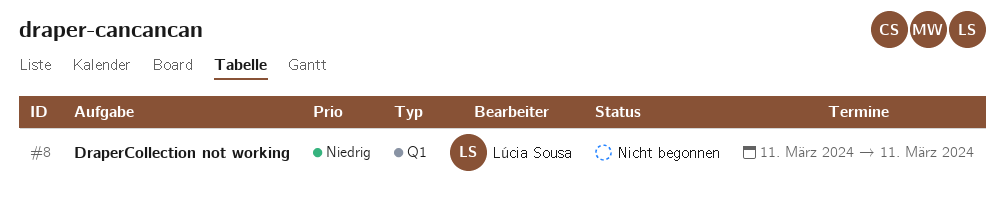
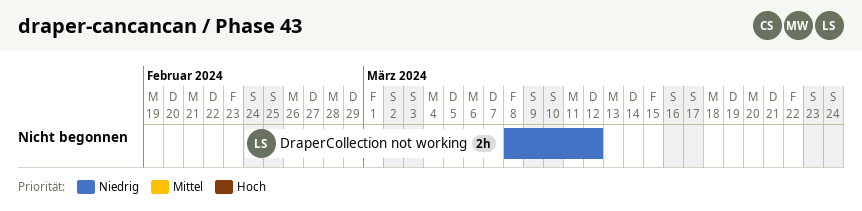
DraperCollection not working, start: Mar 11 -> Mar 8
DraperCollection not working, due: Mar 11 -> Mar 12

